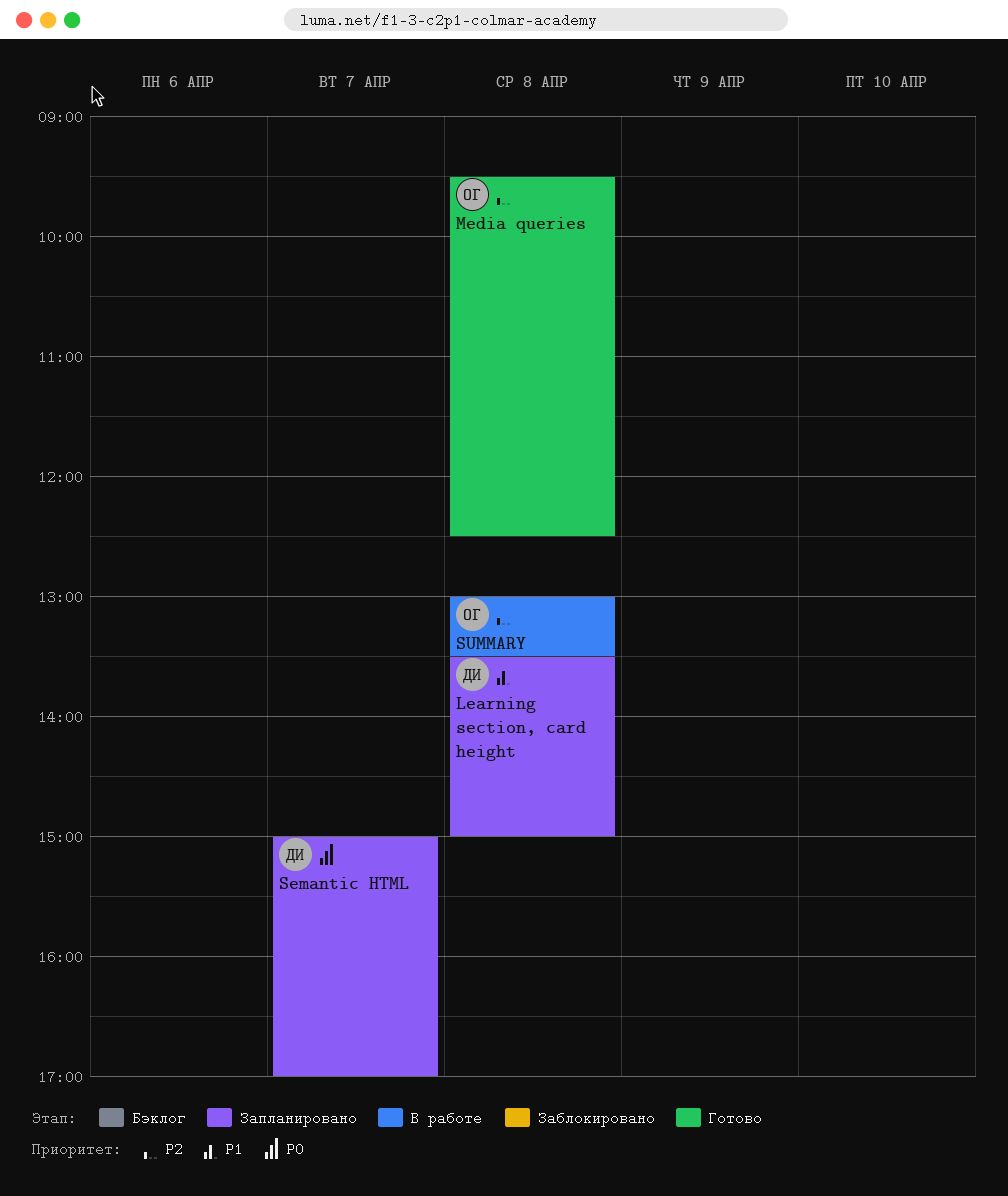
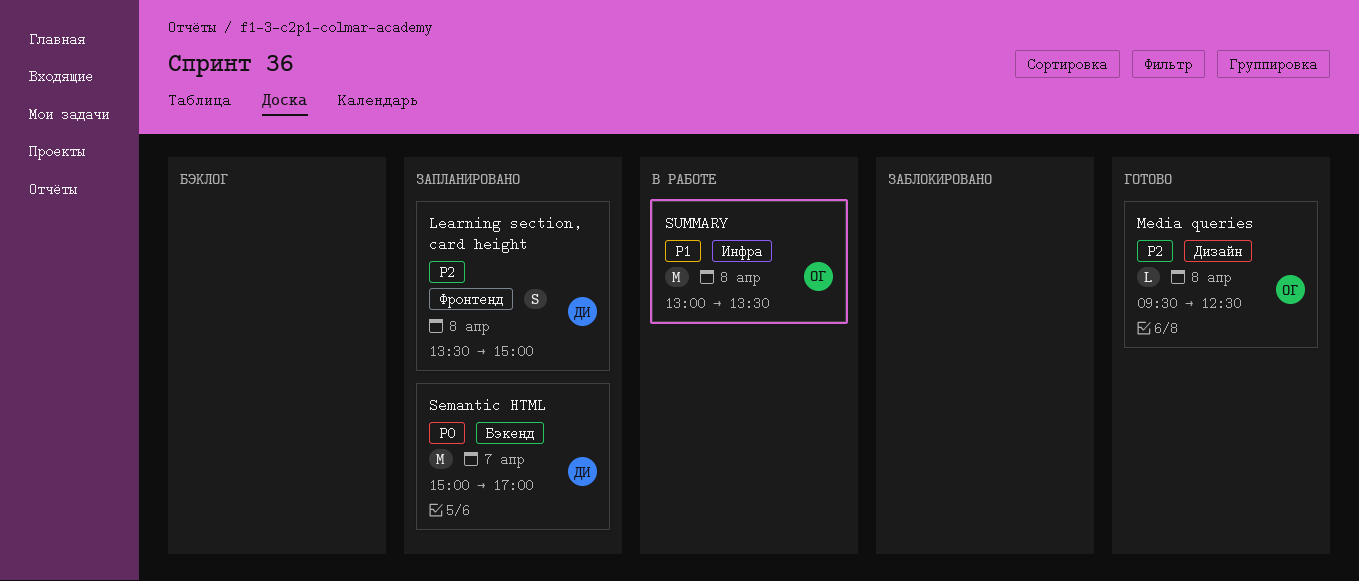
Learning section, card height, priority: P1 -> P2
SUMMARY, priority: P2 -> P1

